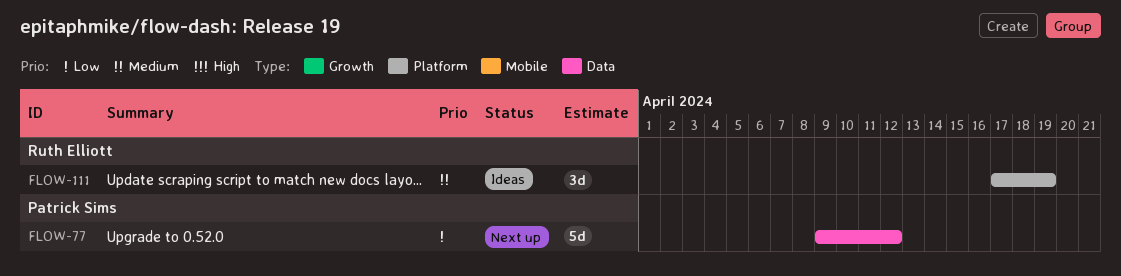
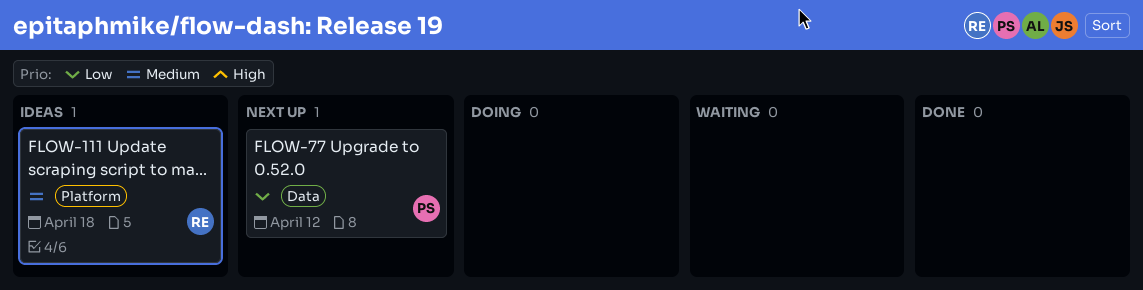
FLOW-111, due: Apr 19 -> Apr 18

